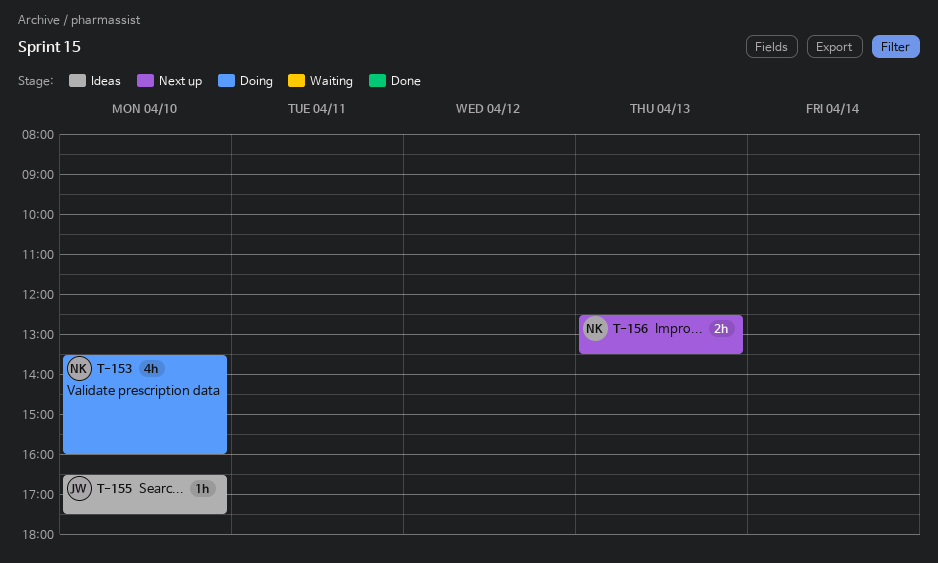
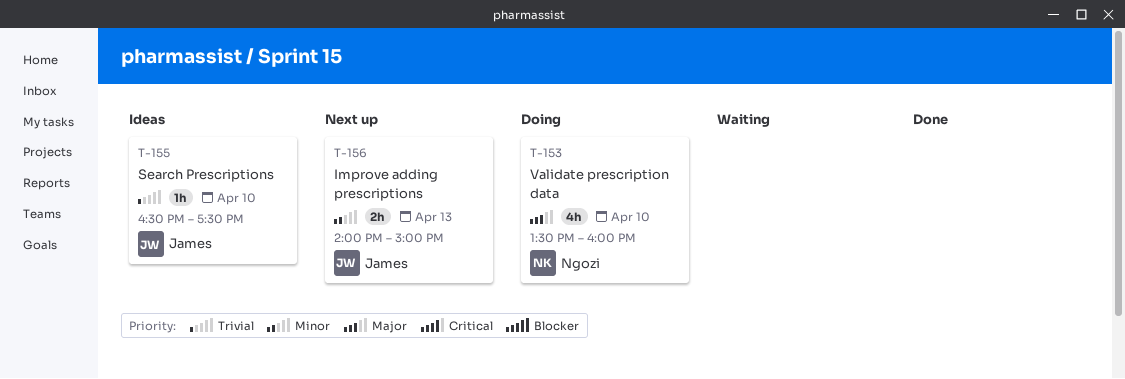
T-156, owner: Ngozi -> James
T-156, begins: 12:30 -> 14:00
T-156, ends: 13:30 -> 15:00

